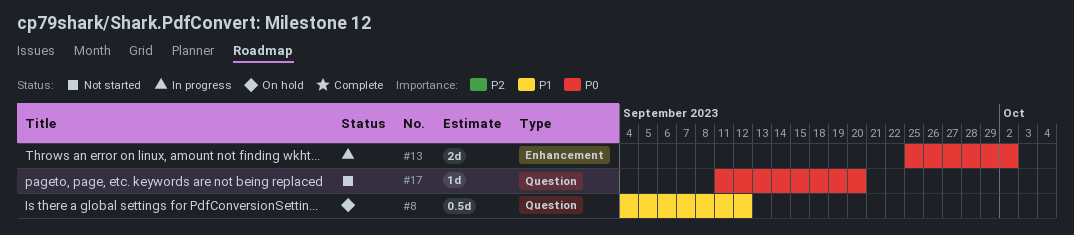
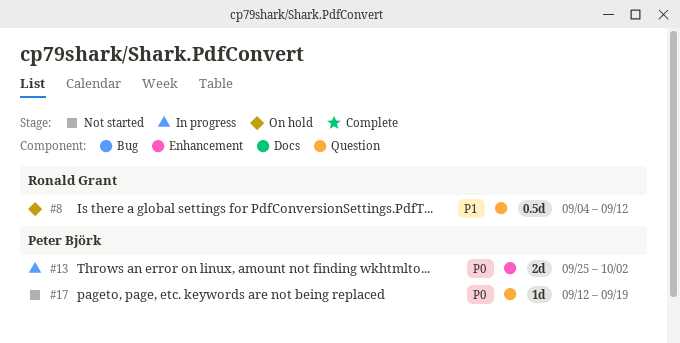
#17, start: Sep 11 -> Sep 12
#17, due: Sep 20 -> Sep 19

